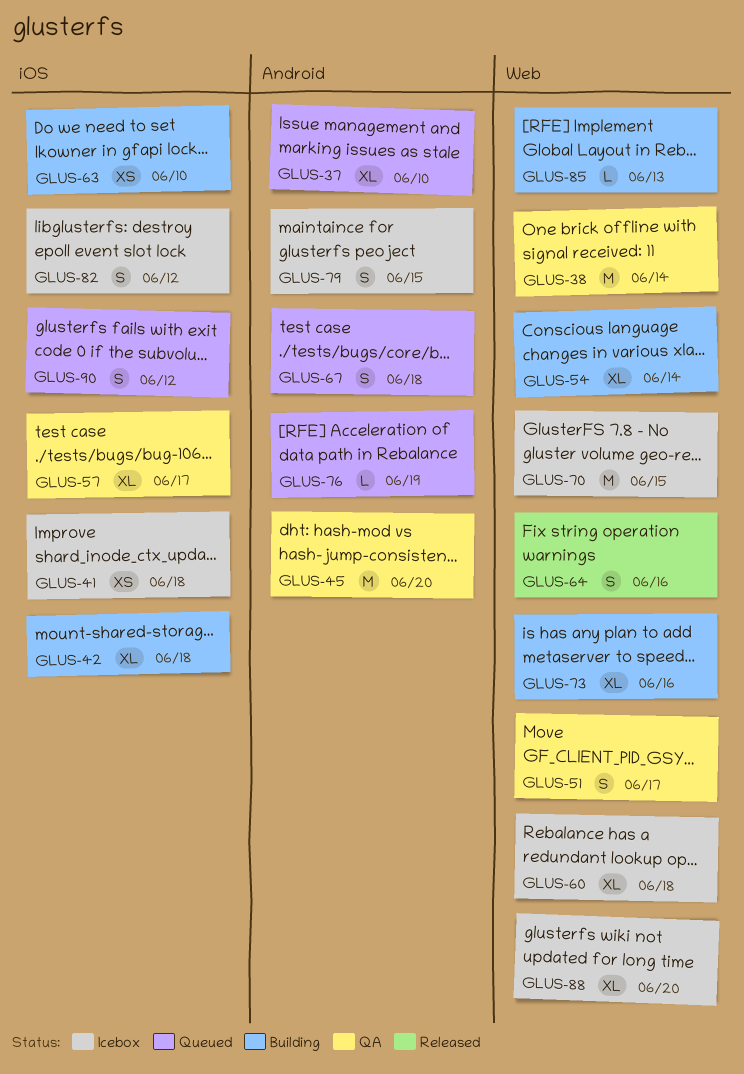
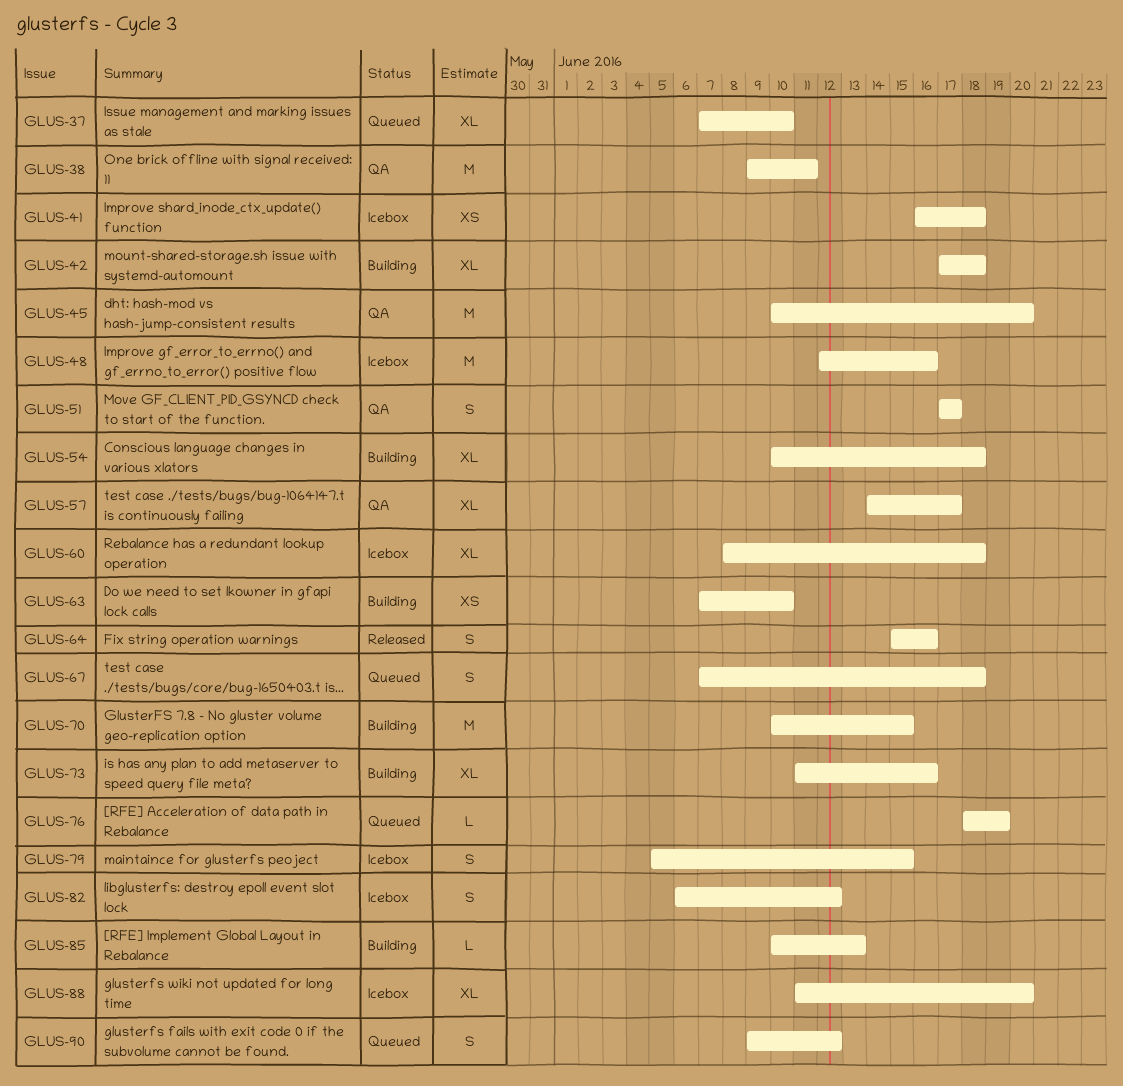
GLUS-38, due: Jun 14 -> Jun 11
GLUS-48: none -> present
GLUS-54, due: Jun 14 -> Jun 18
GLUS-70, status: Icebox -> Building

